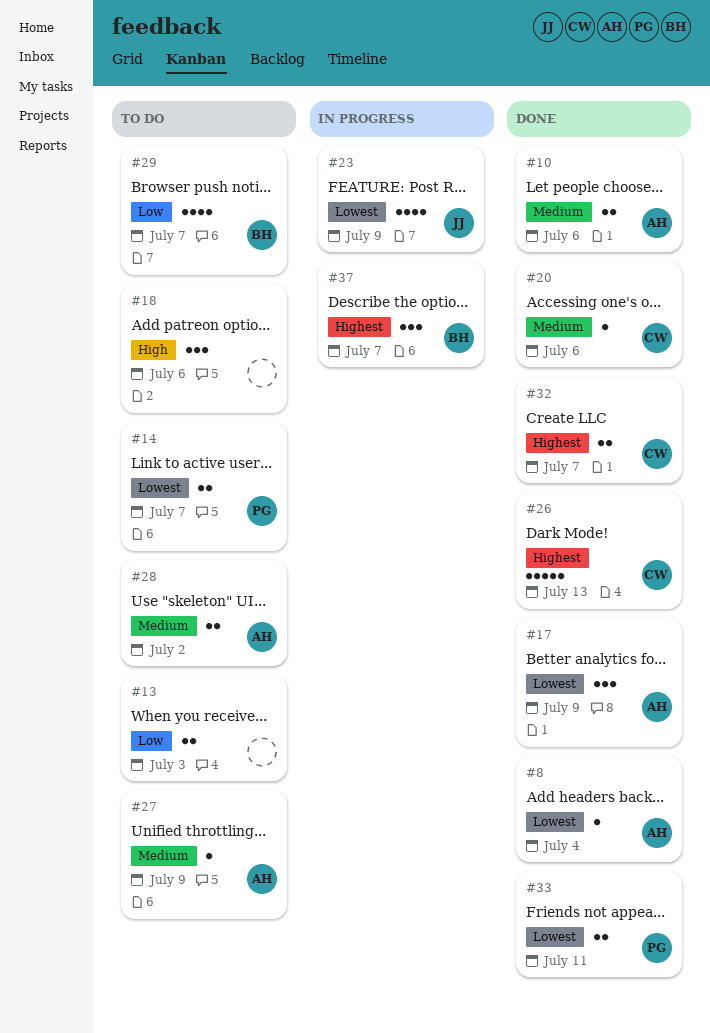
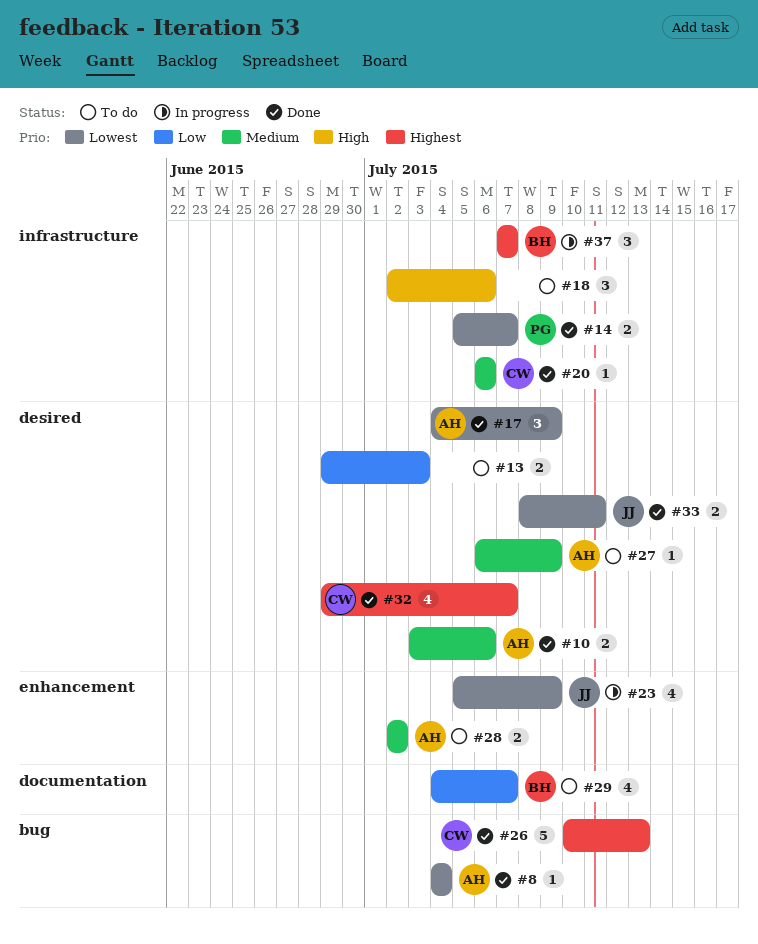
#14, status: To do -> Done
#32, estimate: 2 -> 4
#33, owner: PG -> JJ

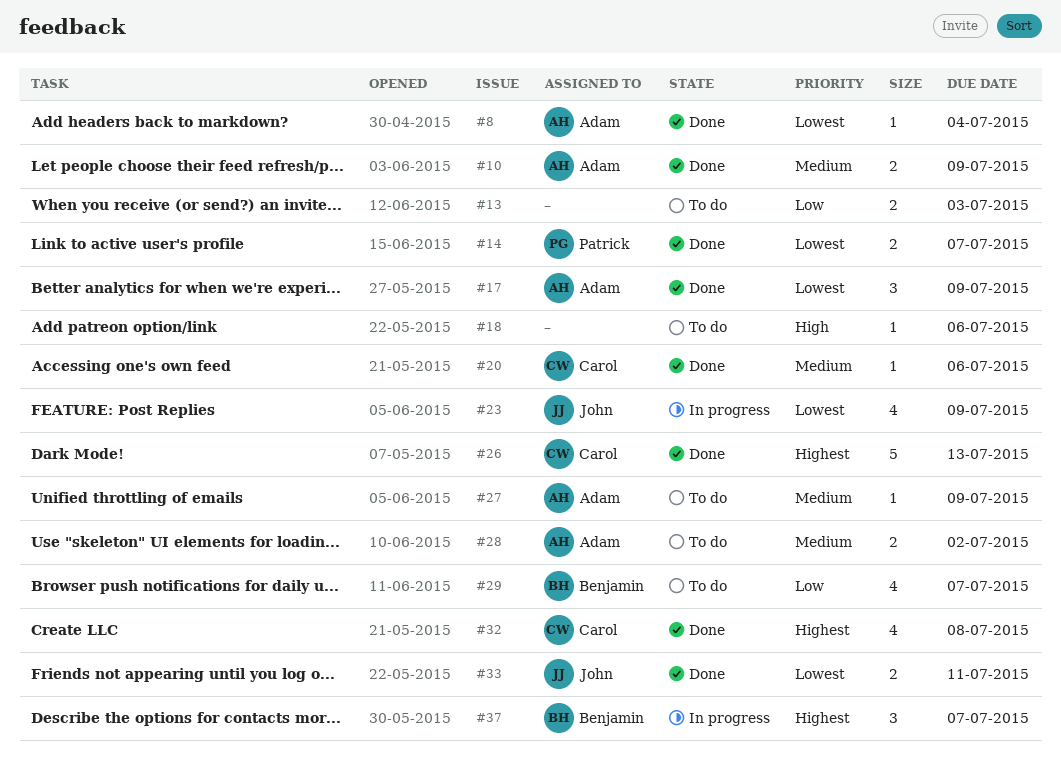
#10, due: Jul 6 -> Jul 9
#18, estimate: 3 -> 1
#32, due: Jul 7 -> Jul 8

